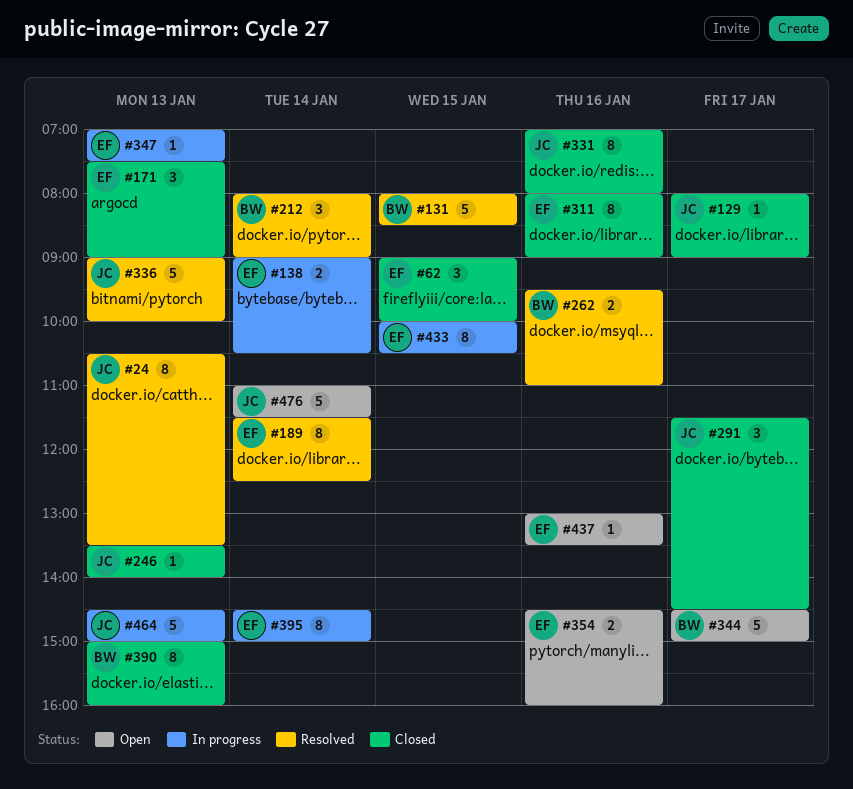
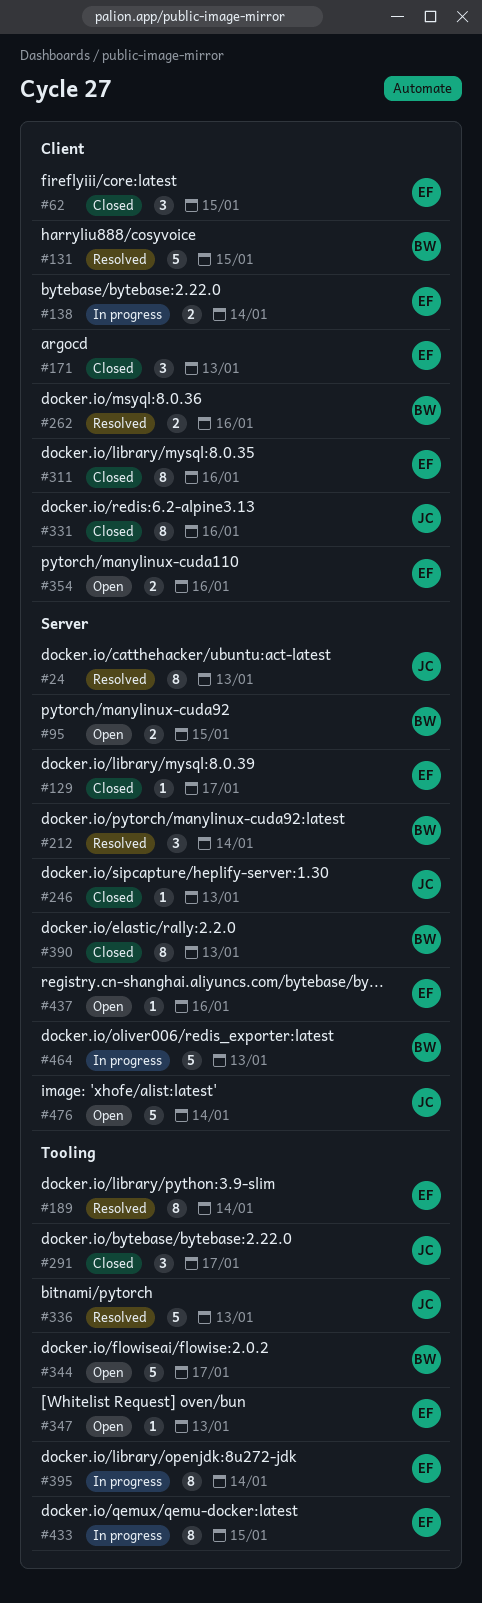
#95: none -> present
#129, owner: JC -> EF
#347, status: In progress -> Open
#464, owner: JC -> BW

